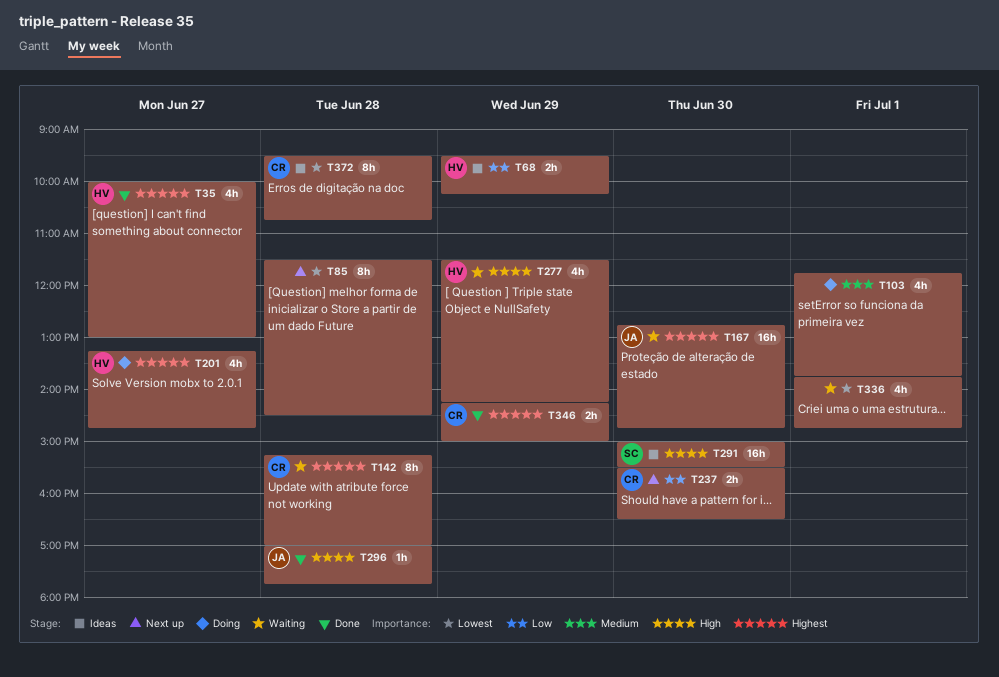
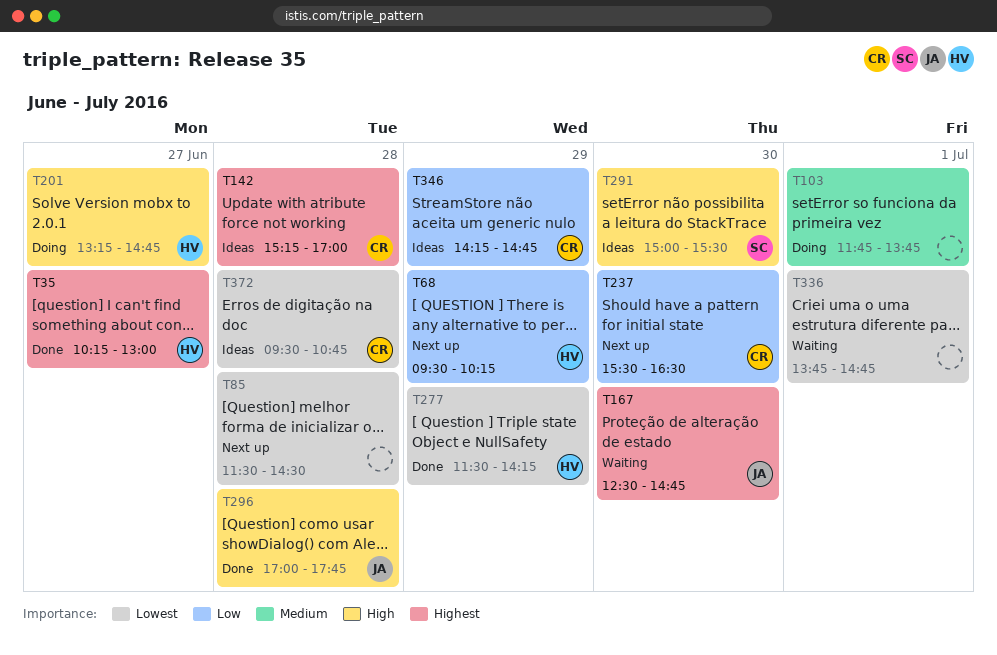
T35, begins: 10:00 -> 10:15
T68, status: Ideas -> Next up
T142, status: Waiting -> Ideas
T167, begins: 12:45 -> 12:30
T201, priority: Highest -> High
T277, status: Waiting -> Done
T277, priority: High -> Lowest
T346, status: Done -> Ideas
T346, priority: Highest -> Low
T346, ends: 15:00 -> 14:45

